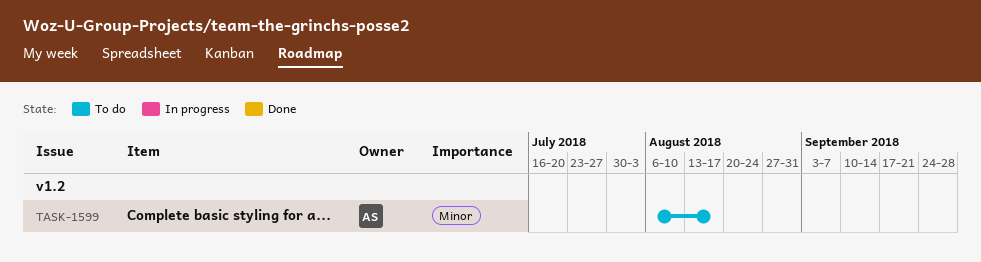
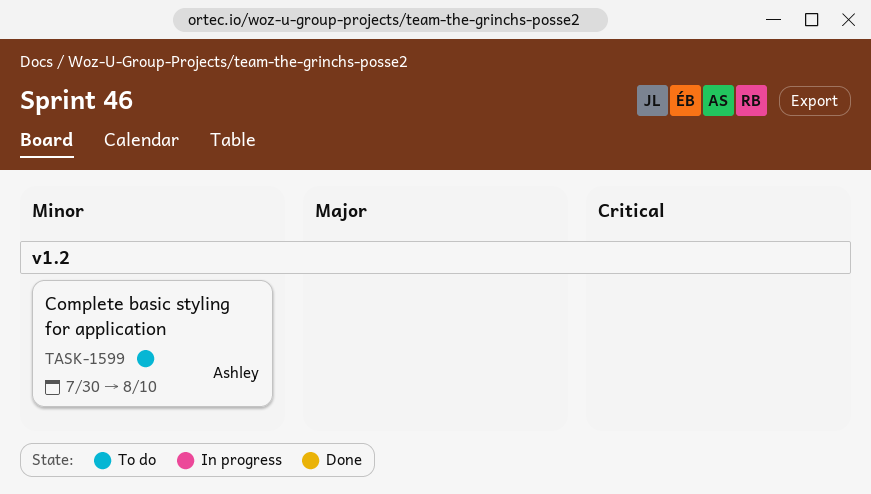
TASK-1599, start: Aug 6 -> Jul 30
TASK-1599, due: Aug 17 -> Aug 10

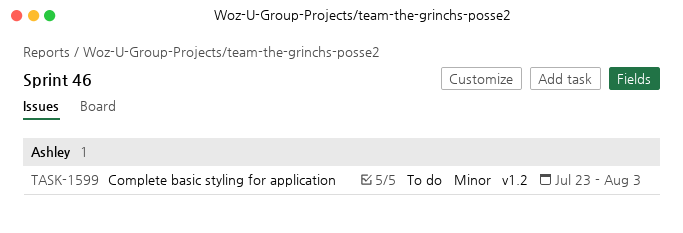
TASK-1599, start: Jul 30 -> Jul 23
TASK-1599, due: Aug 10 -> Aug 3

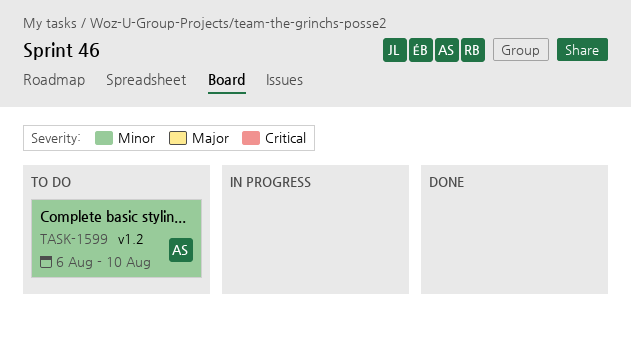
TASK-1599, start: Jul 23 -> Aug 6
TASK-1599, due: Aug 3 -> Aug 10

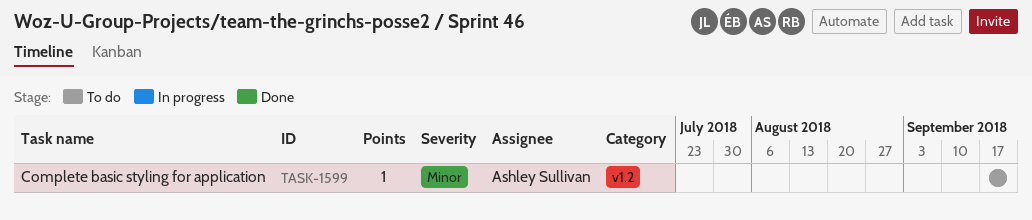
TASK-1599, start: Aug 6 -> Sep 17
TASK-1599, due: Aug 10 -> Sep 21

